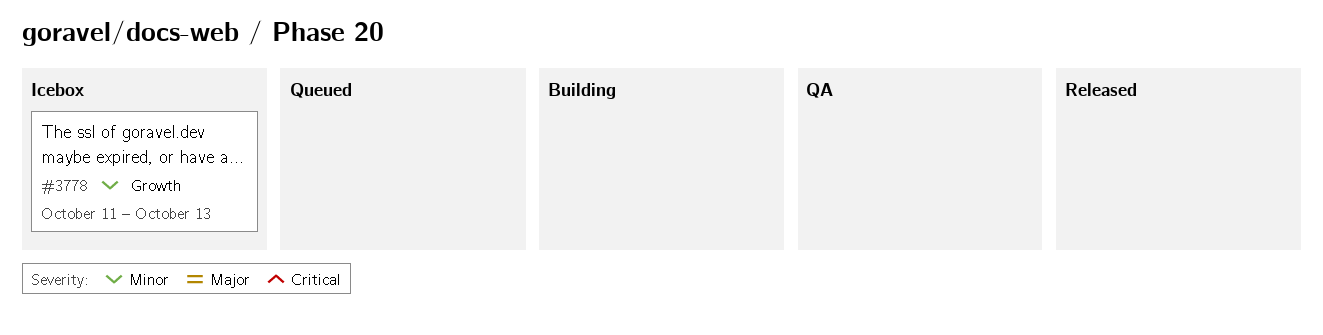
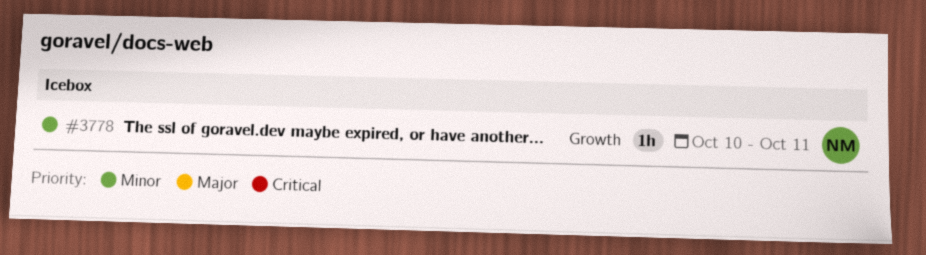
#3778, start: Oct 11 -> Oct 10
#3778, due: Oct 13 -> Oct 11

